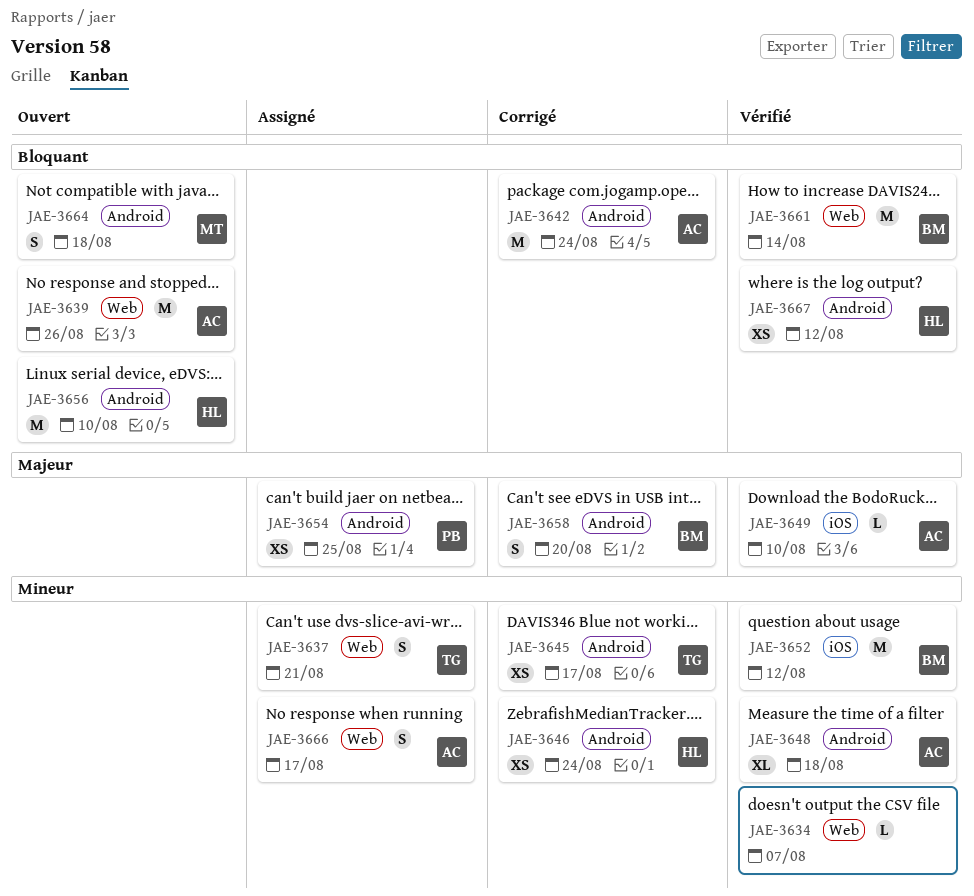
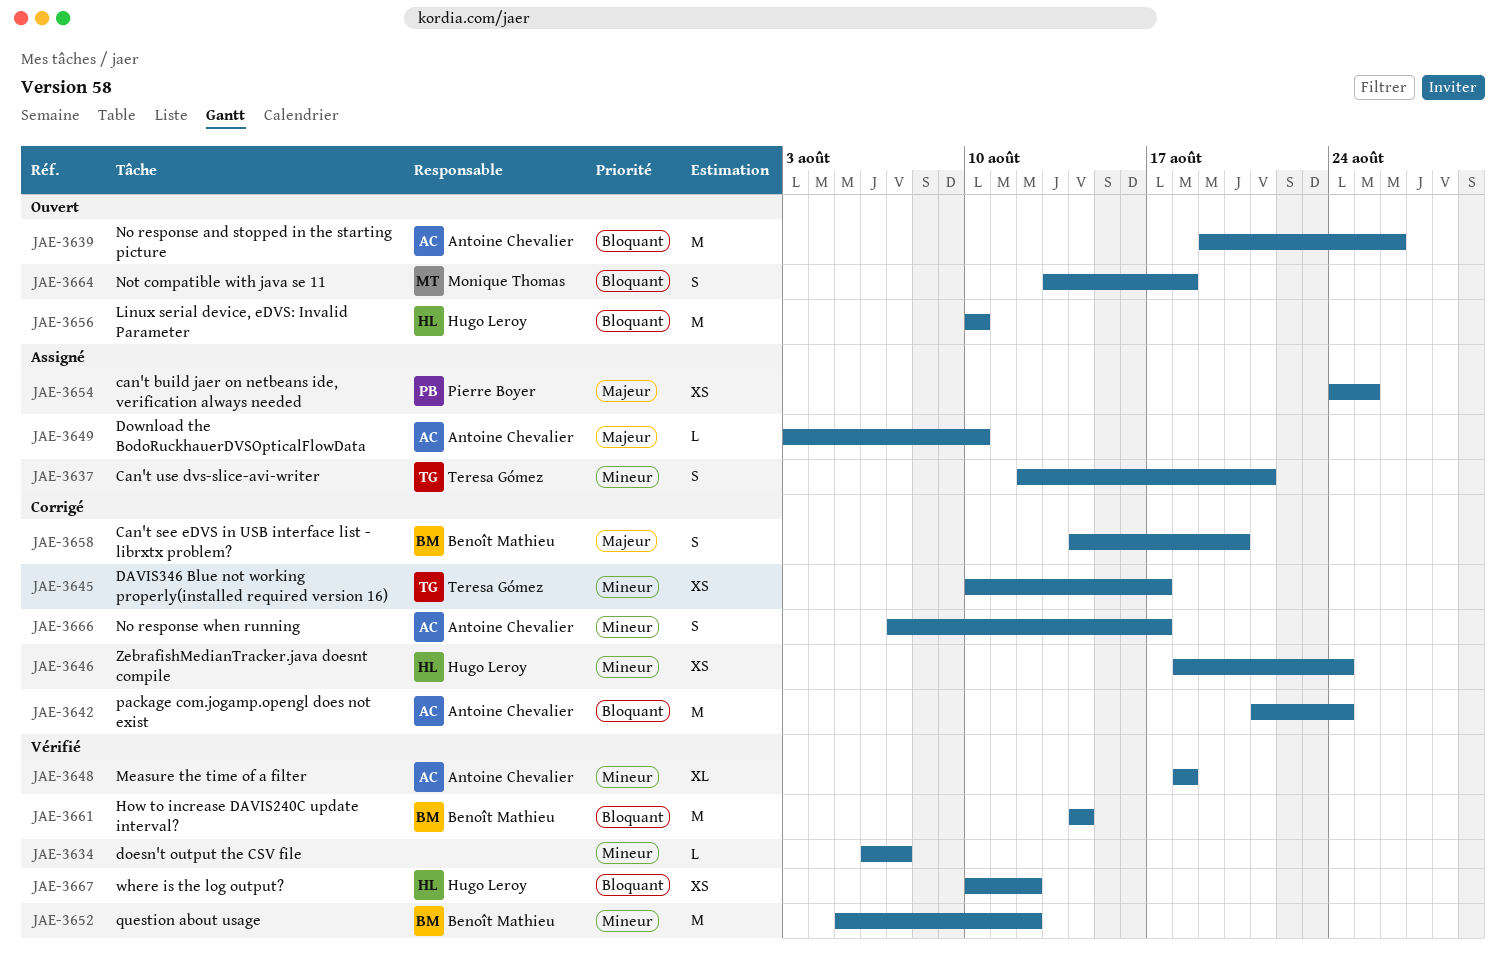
JAE-3649, status: Vérifié -> Assigné
JAE-3666, status: Assigné -> Corrigé

